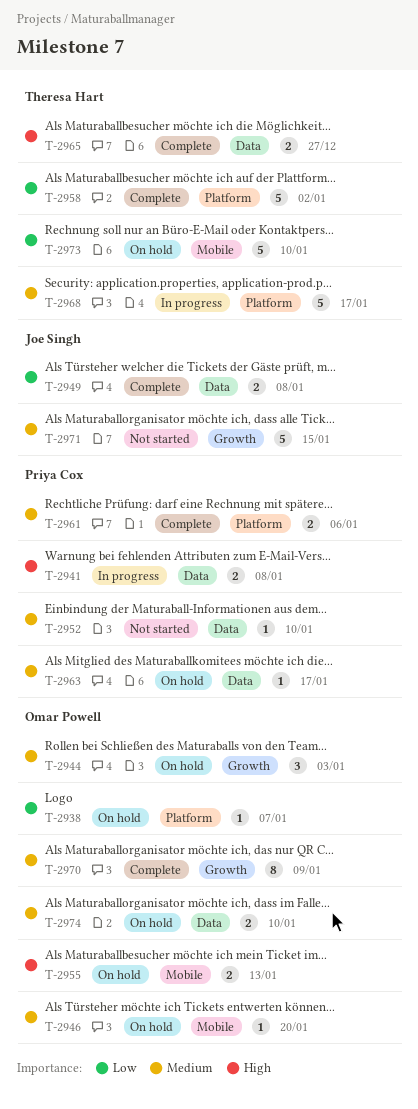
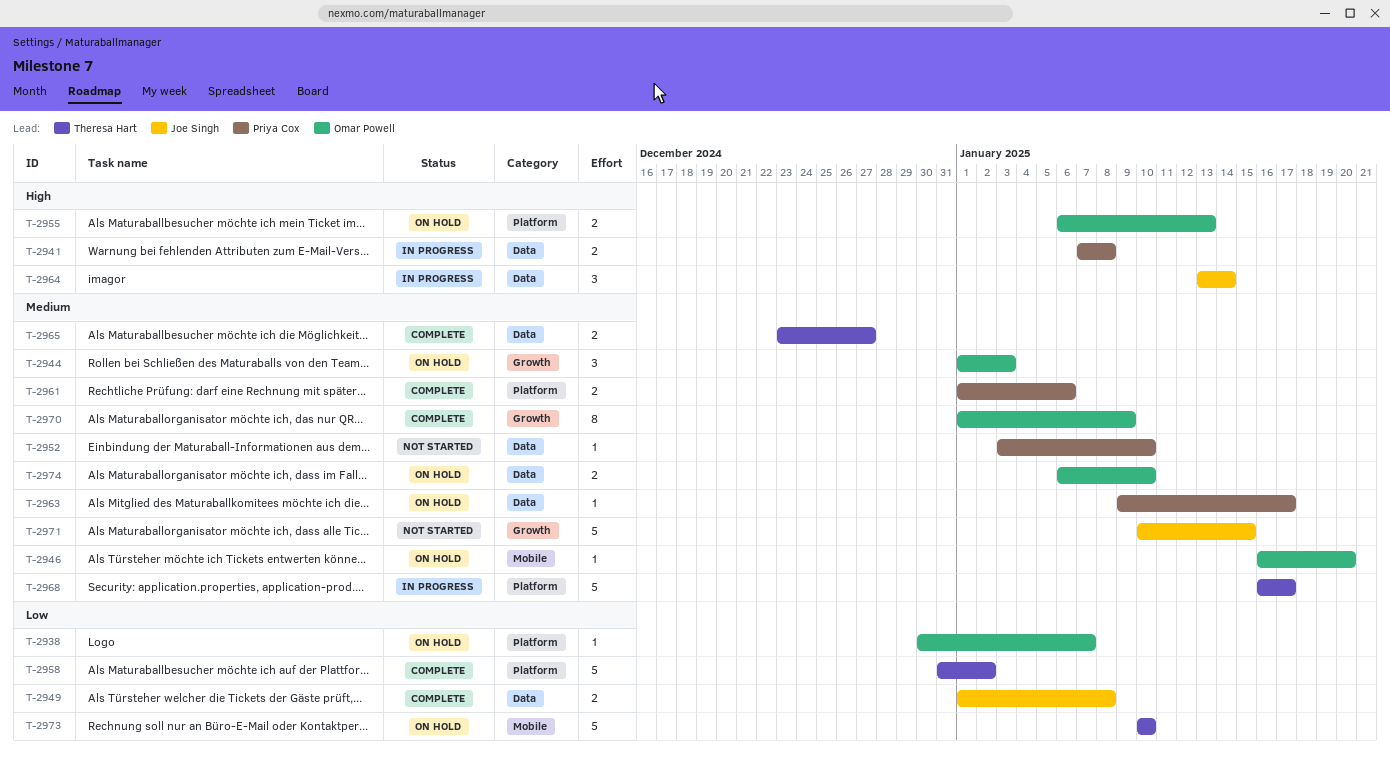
T-2955, label: Mobile -> Platform
T-2964: none -> present
T-2965, priority: High -> Medium

